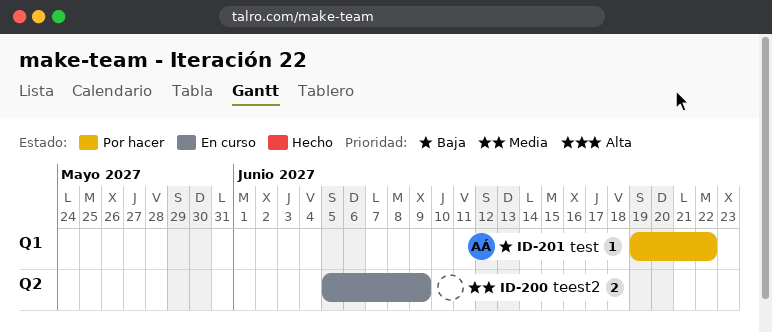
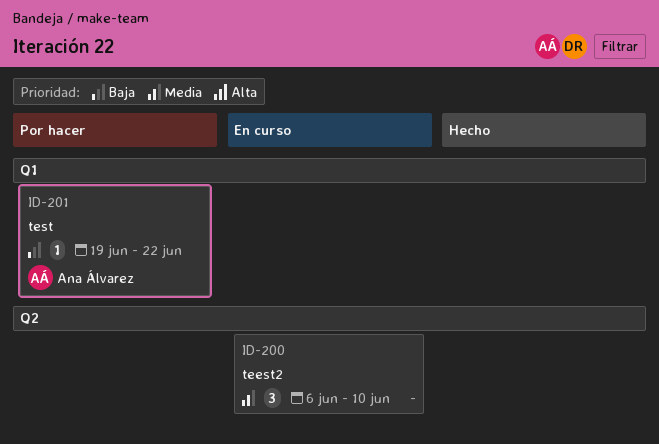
ID-200, estimate: 2 -> 3
ID-200, start: Jun 5 -> Jun 6
ID-200, due: Jun 9 -> Jun 10

